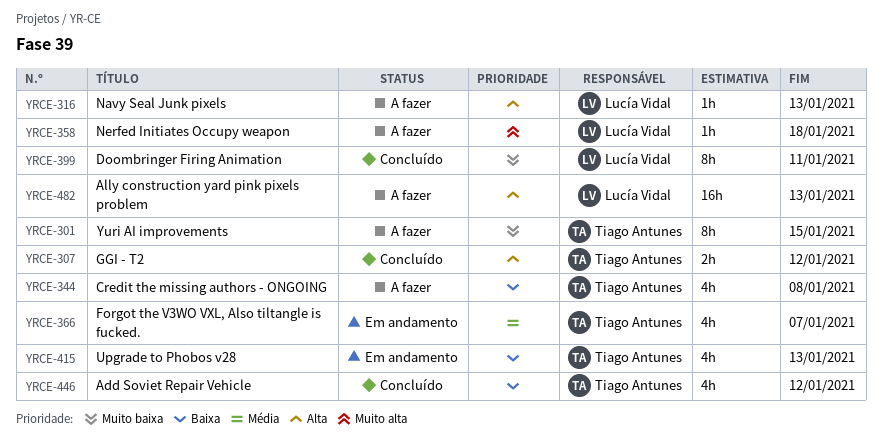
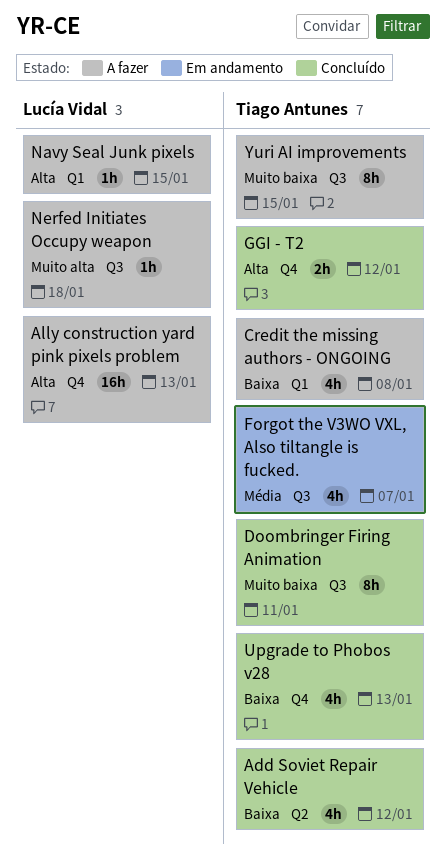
Doombringer Firing Animation, owner: Lucía Vidal -> Tiago Antunes
Navy Seal Junk pixels, due: Jan 13 -> Jan 15
Upgrade to Phobos v28, status: Em andamento -> Concluído

